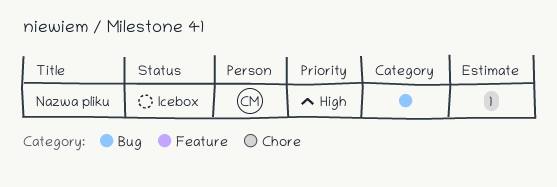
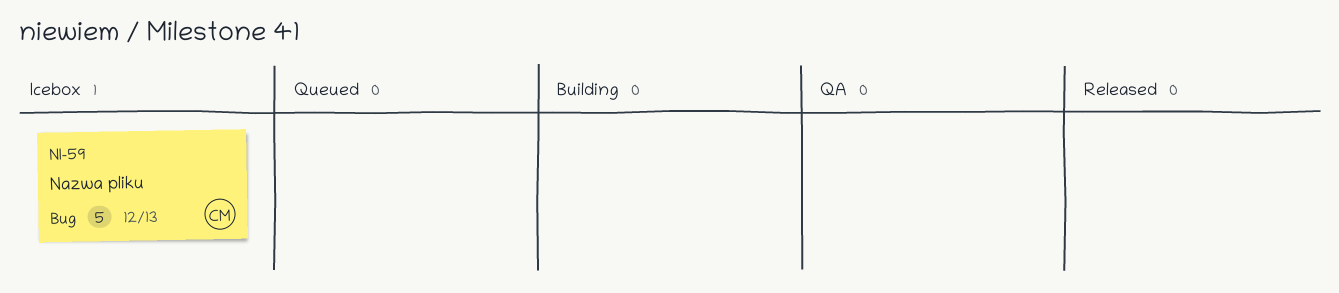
Nazwa pliku, estimate: 1 -> 5

